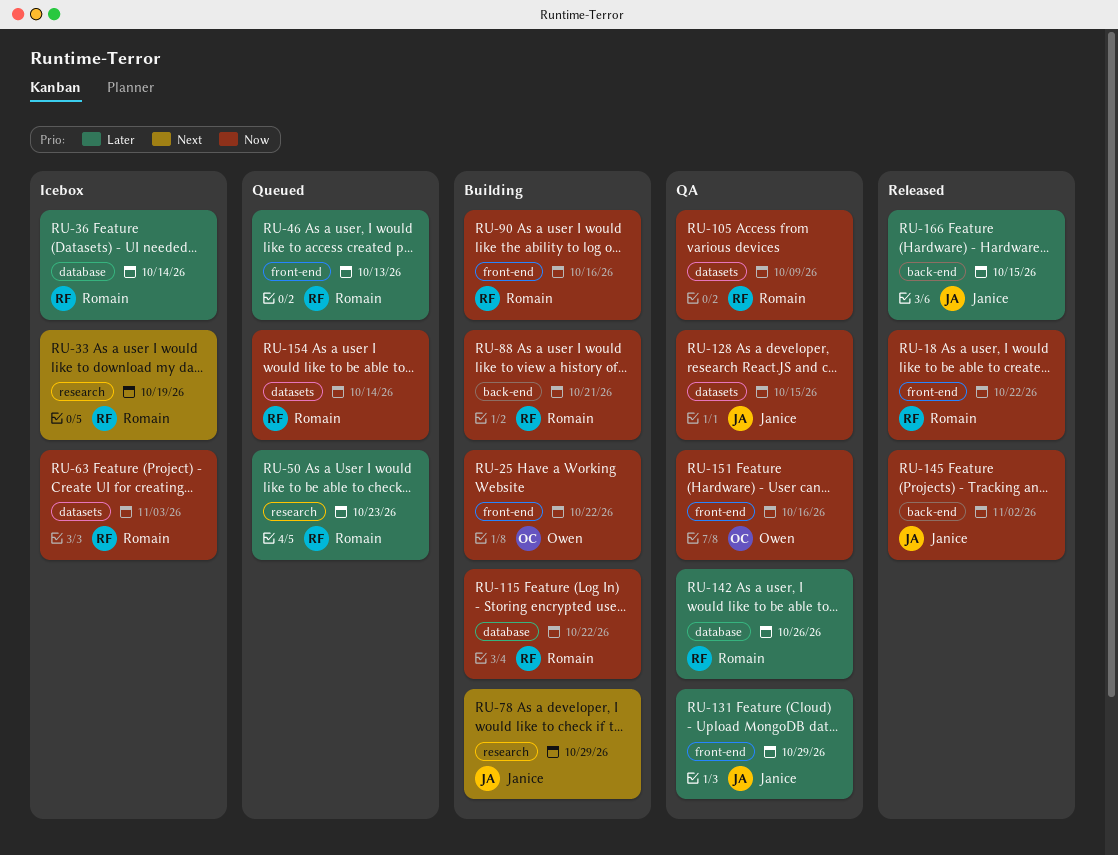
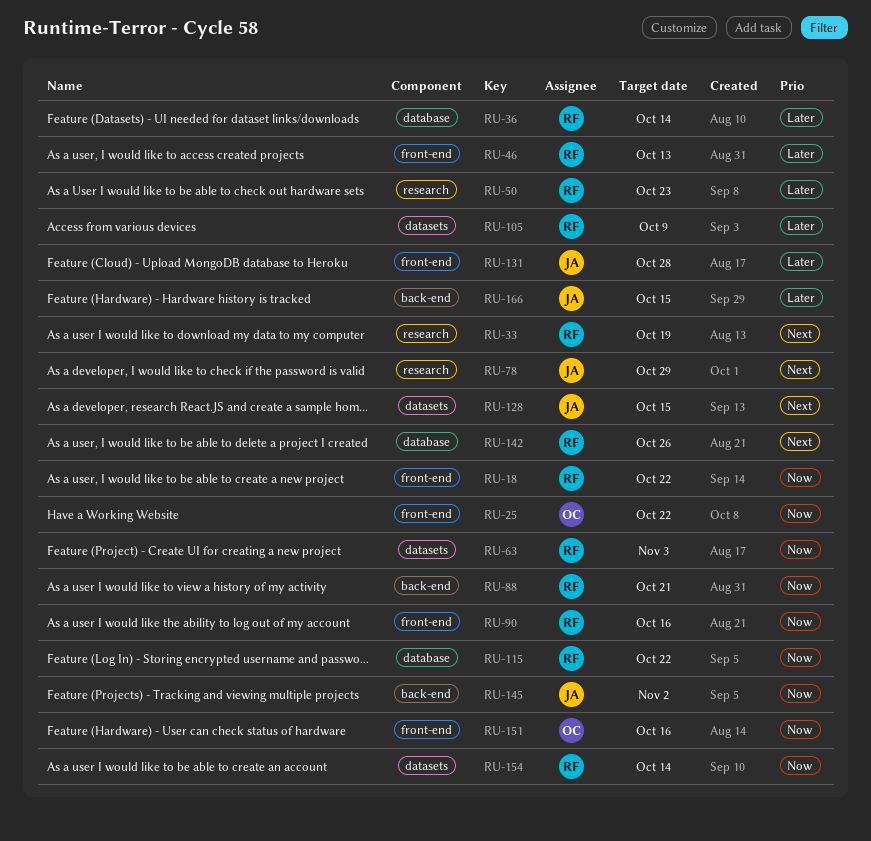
RU-105, priority: Now -> Later
RU-128, priority: Now -> Next
RU-131, due: Oct 29 -> Oct 28
RU-142, priority: Later -> Next

